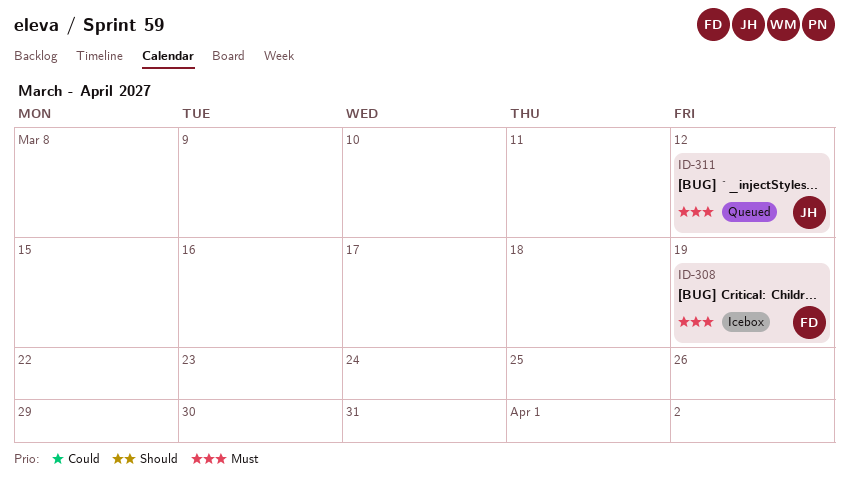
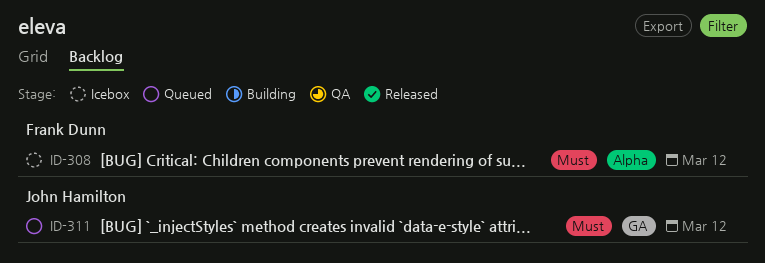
ID-308, due: Mar 19 -> Mar 12

